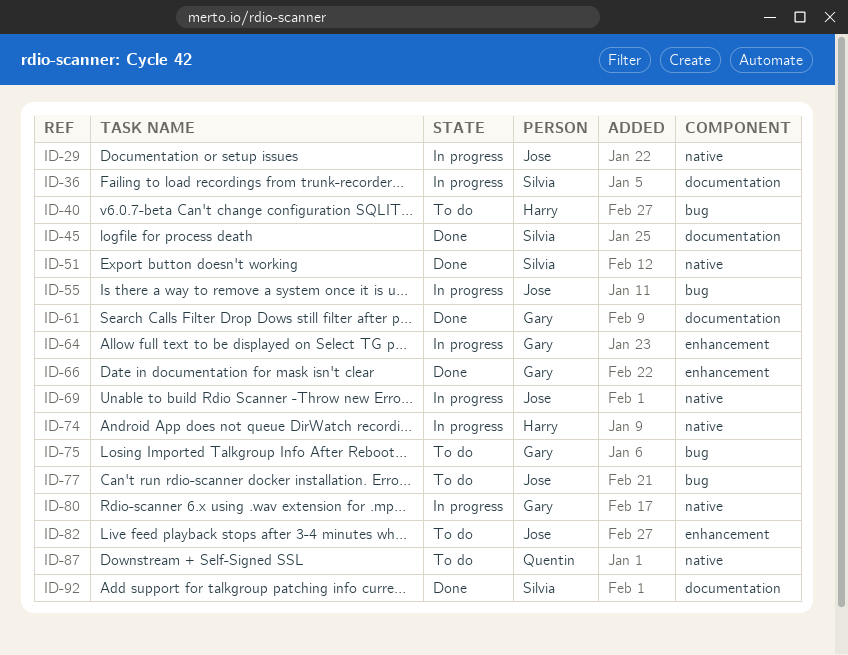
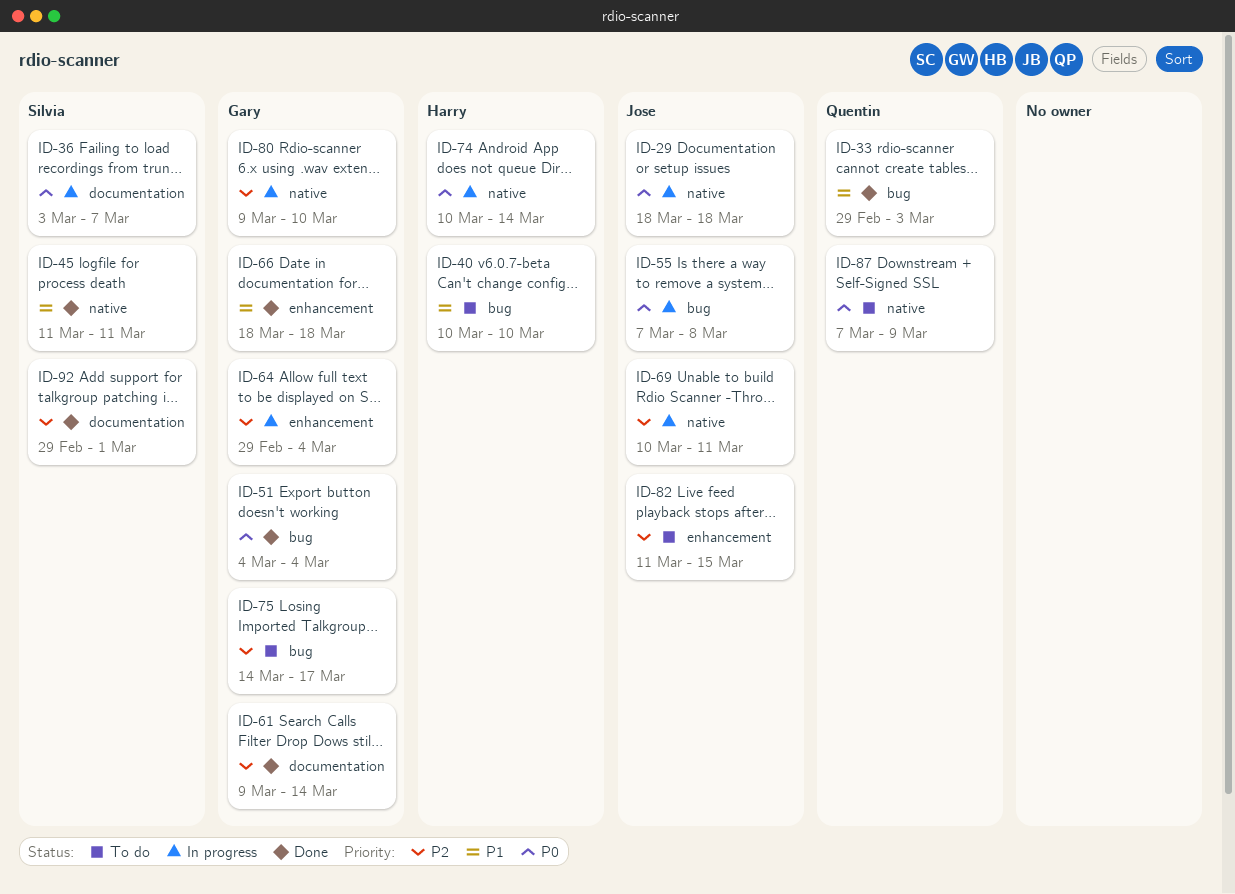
ID-33: none -> present
ID-45, label: documentation -> native
ID-51, owner: Silvia -> Gary
ID-51, label: native -> bug
ID-77: present -> none

